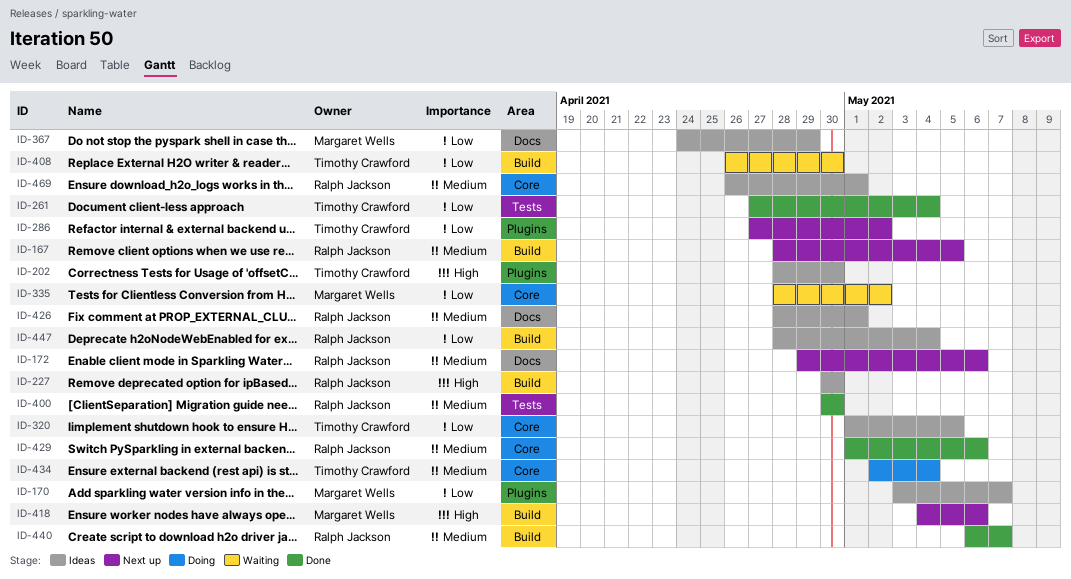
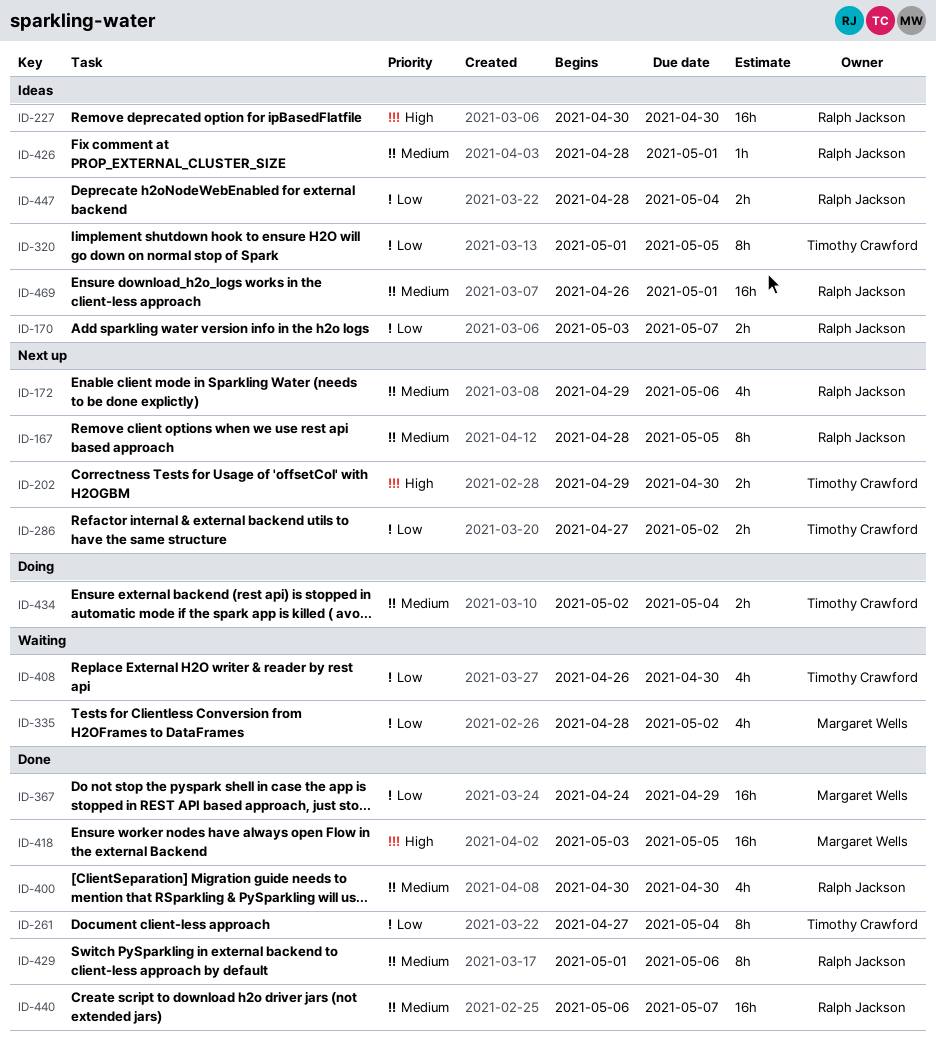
ID-170, owner: Margaret Wells -> Ralph Jackson
ID-202, status: Ideas -> Next up
ID-202, start: Apr 28 -> Apr 29
ID-367, status: Ideas -> Done
ID-418, status: Next up -> Done
ID-418, start: May 4 -> May 3
ID-418, due: May 6 -> May 5

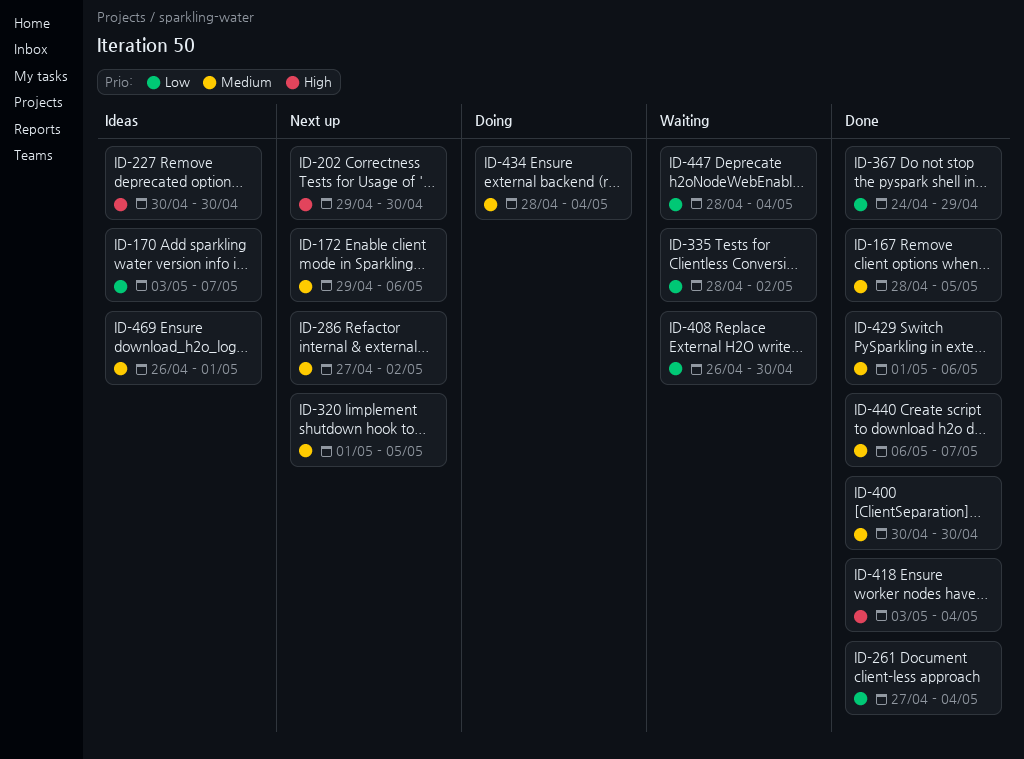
ID-167, status: Next up -> Done
ID-286, priority: Low -> Medium
ID-320, status: Ideas -> Next up
ID-320, priority: Low -> Medium
ID-418, due: May 5 -> May 4
ID-426: present -> none
ID-434, start: May 2 -> Apr 28
ID-447, status: Ideas -> Waiting

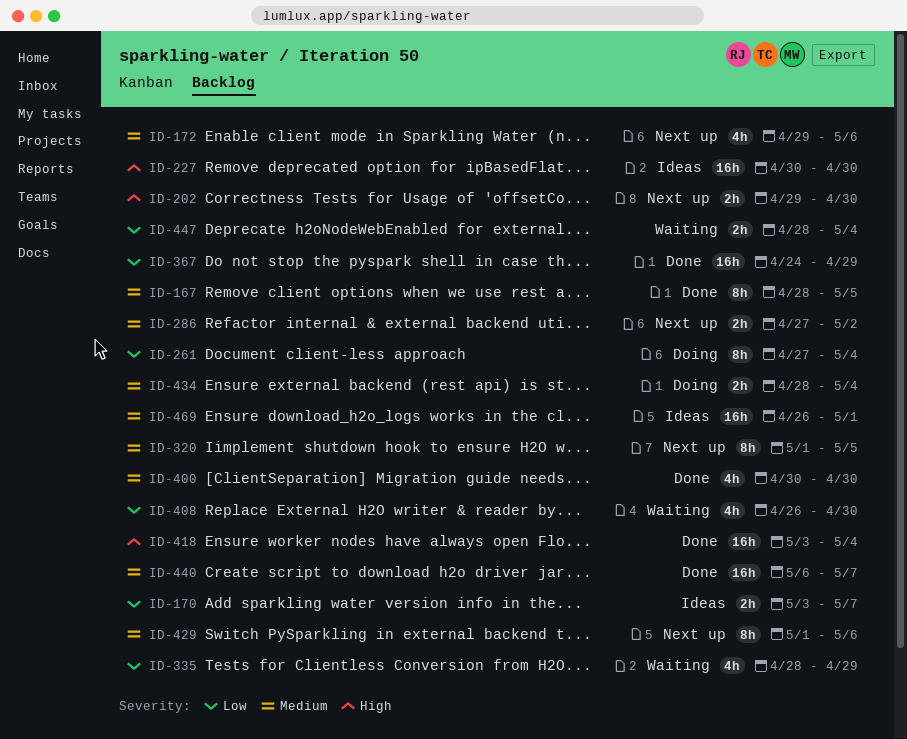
ID-261, status: Done -> Doing
ID-335, due: May 2 -> Apr 29
ID-429, status: Done -> Next up

